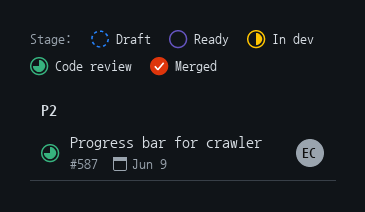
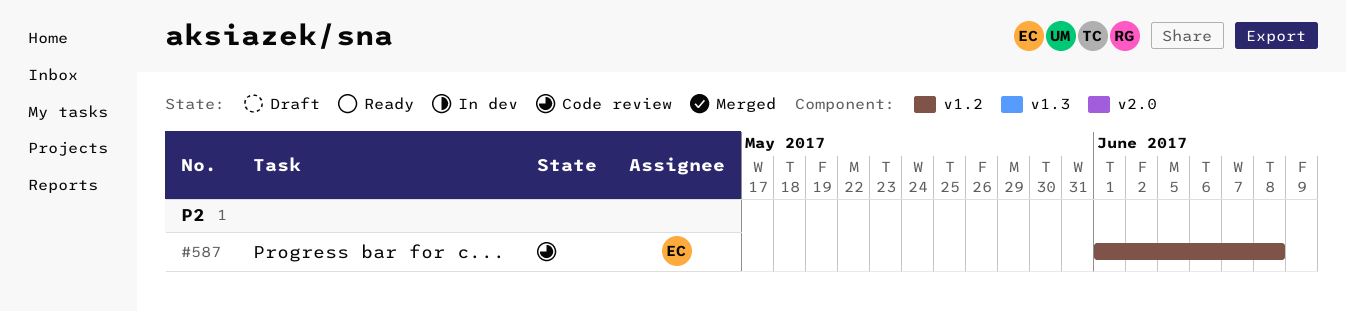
#587, due: Jun 9 -> Jun 8

